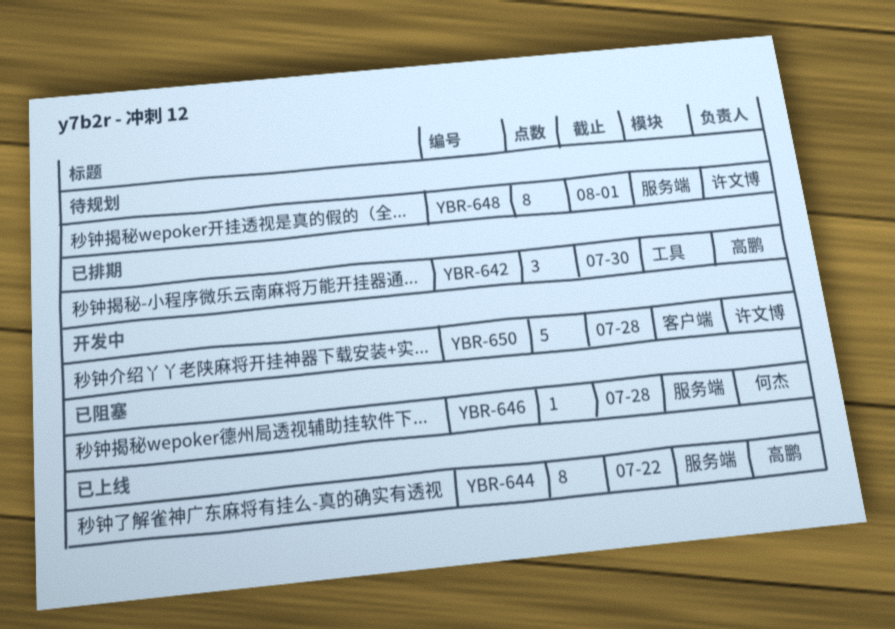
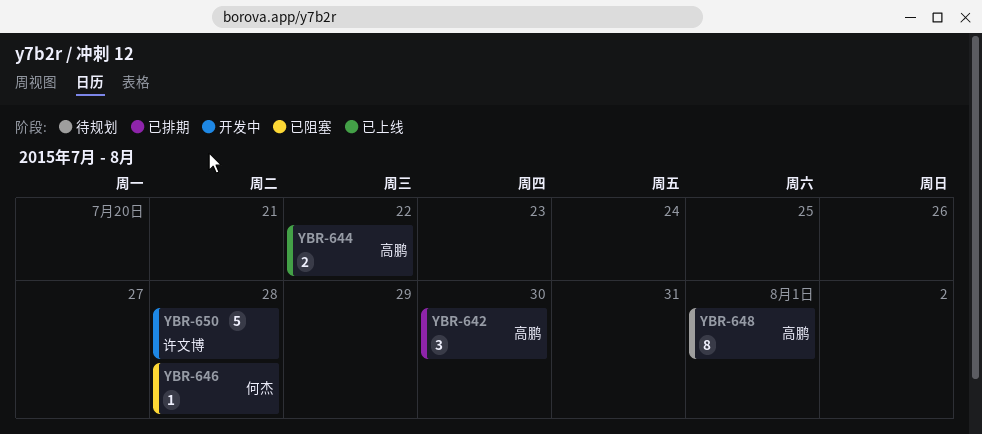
YBR-644, estimate: 8 -> 2
YBR-648, owner: 许文博 -> 高鹏

